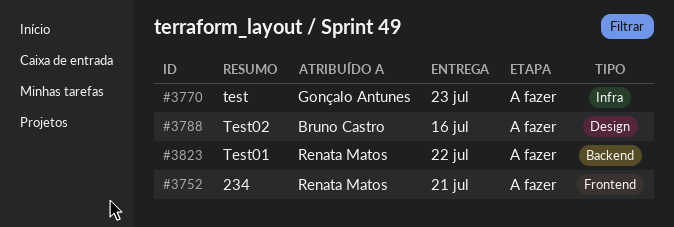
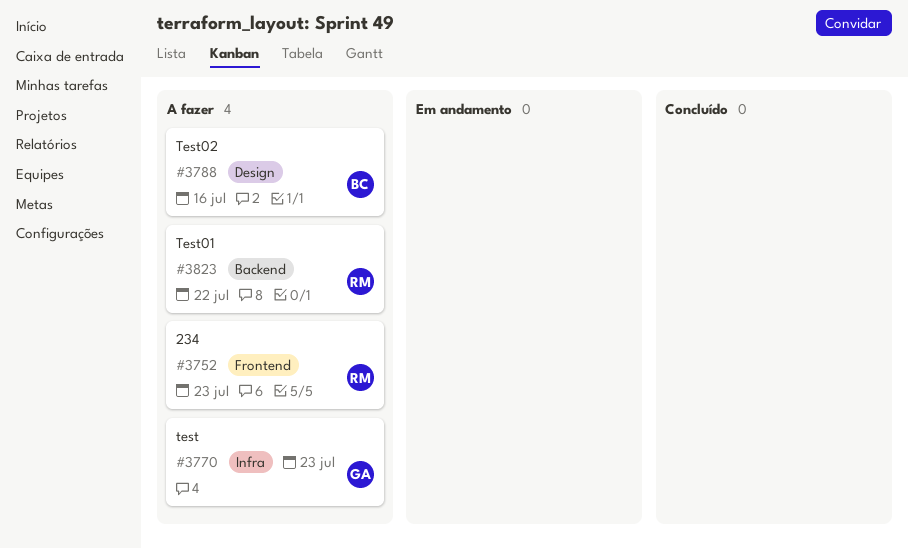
#3752, due: Jul 21 -> Jul 23

